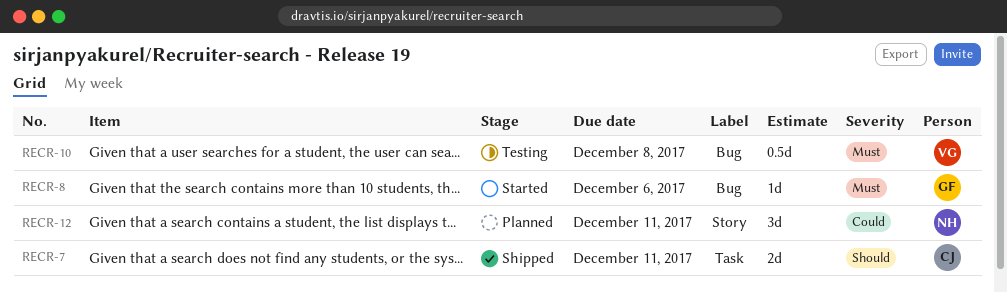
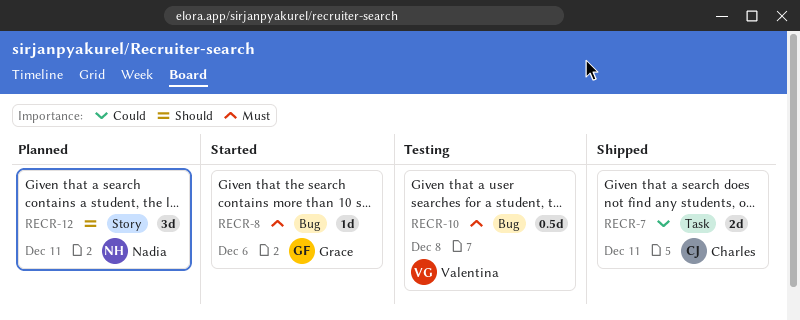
RECR-7, priority: Should -> Could
RECR-12, priority: Could -> Should

